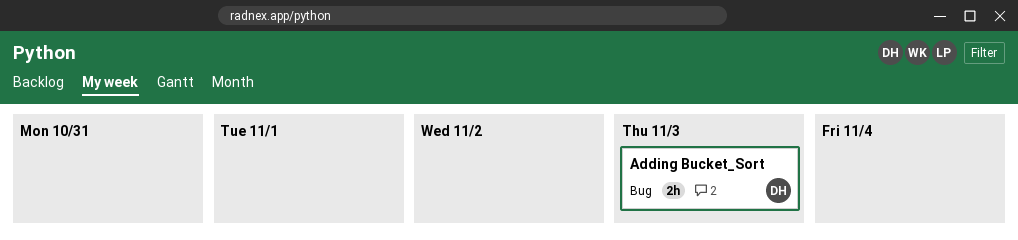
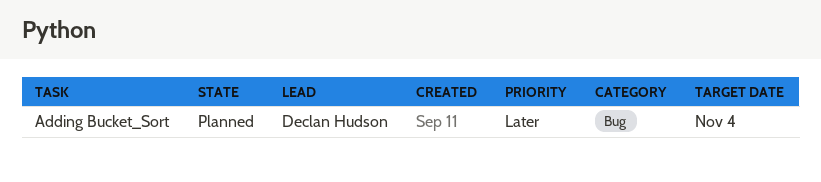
Adding Bucket_Sort, due: Nov 3 -> Nov 4

